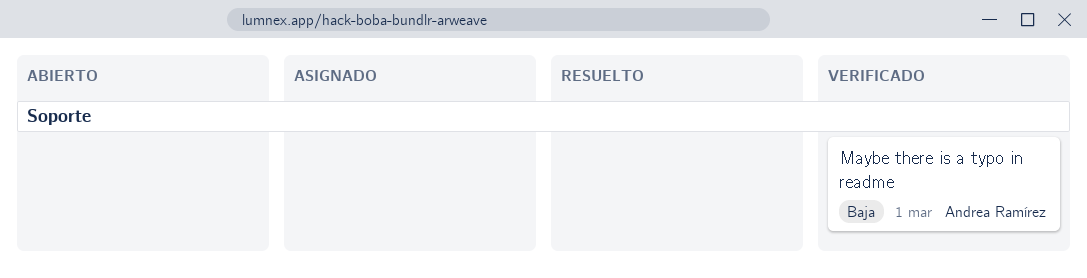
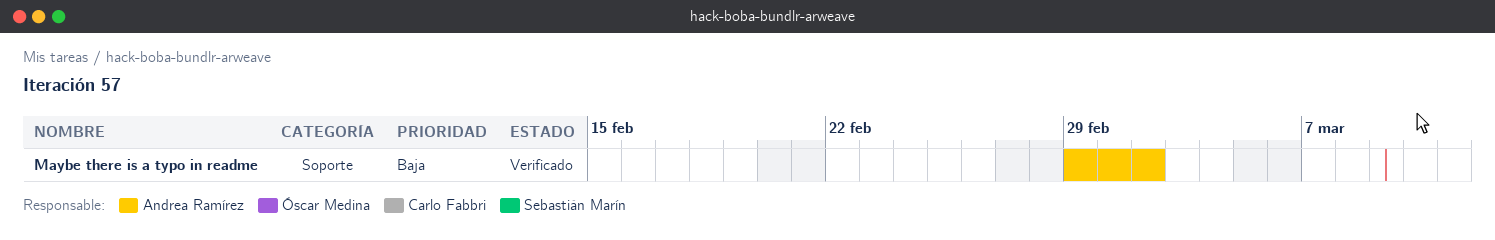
Maybe there is a typo in readme, due: Mar 1 -> Mar 2

